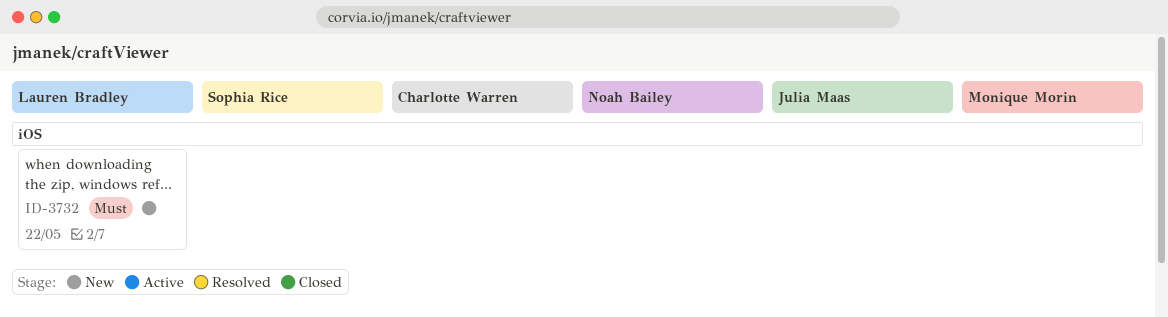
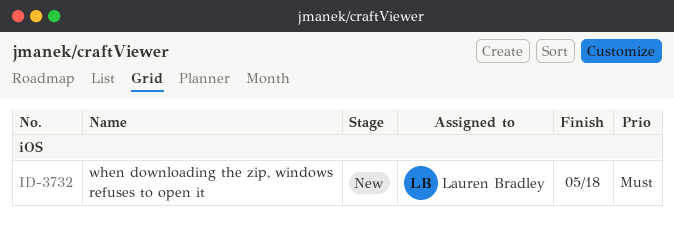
ID-3732, due: May 22 -> May 18

